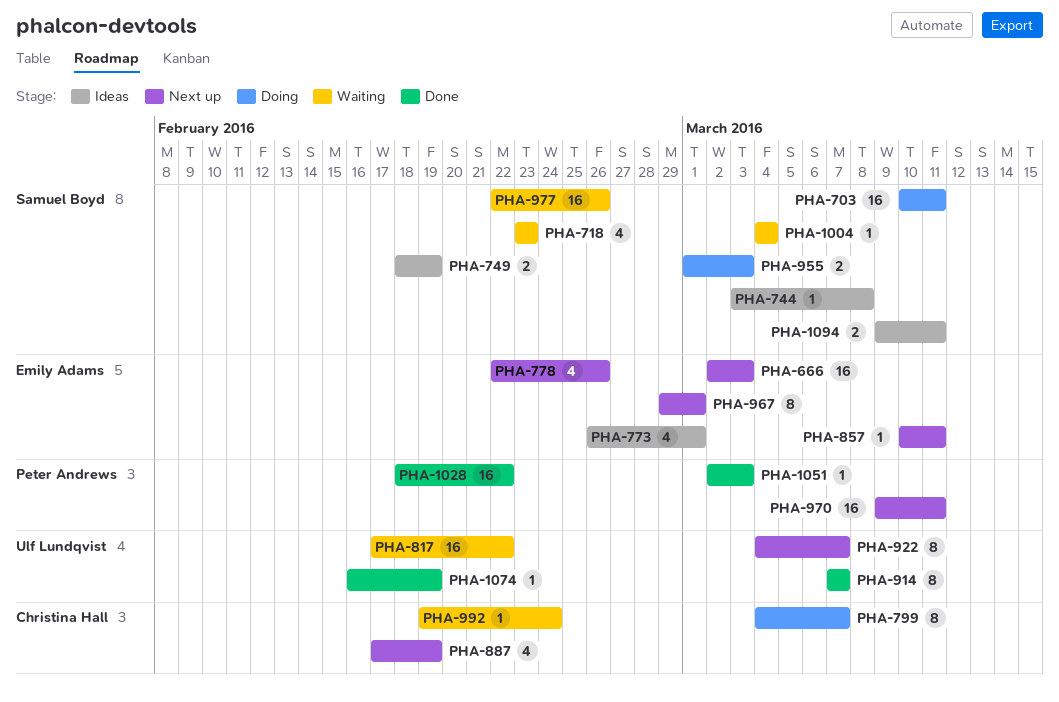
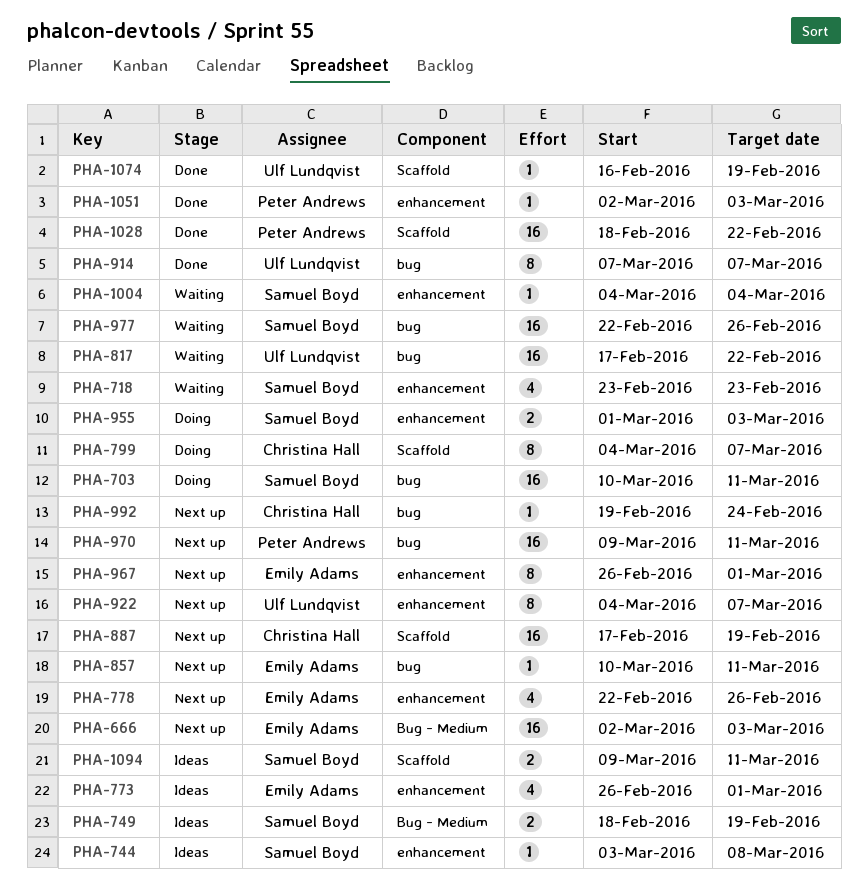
PHA-887, estimate: 4 -> 16
PHA-967, start: Feb 29 -> Feb 26
PHA-992, status: Waiting -> Next up

